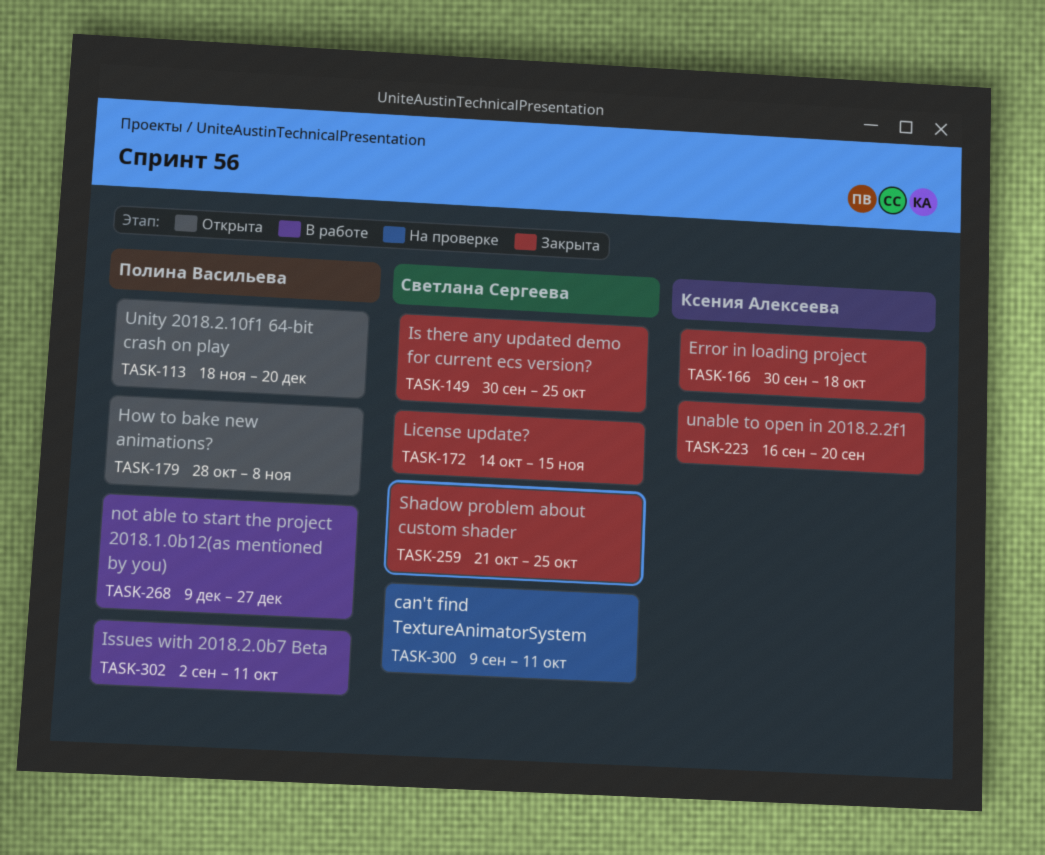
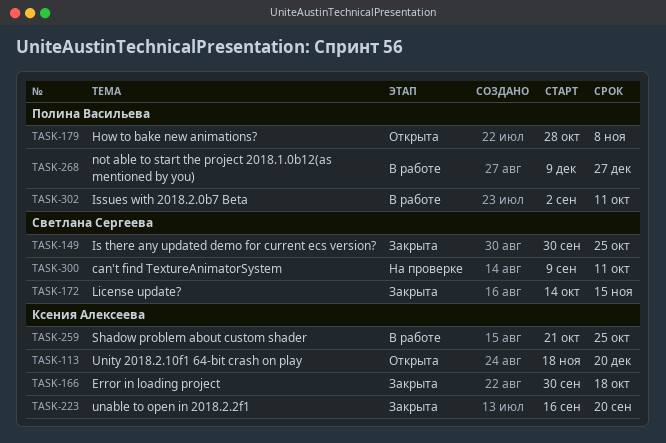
TASK-113, owner: Полина Васильева -> Ксения Алексеева
TASK-259, status: Закрыта -> В работе
TASK-259, owner: Светлана Сергеева -> Ксения Алексеева

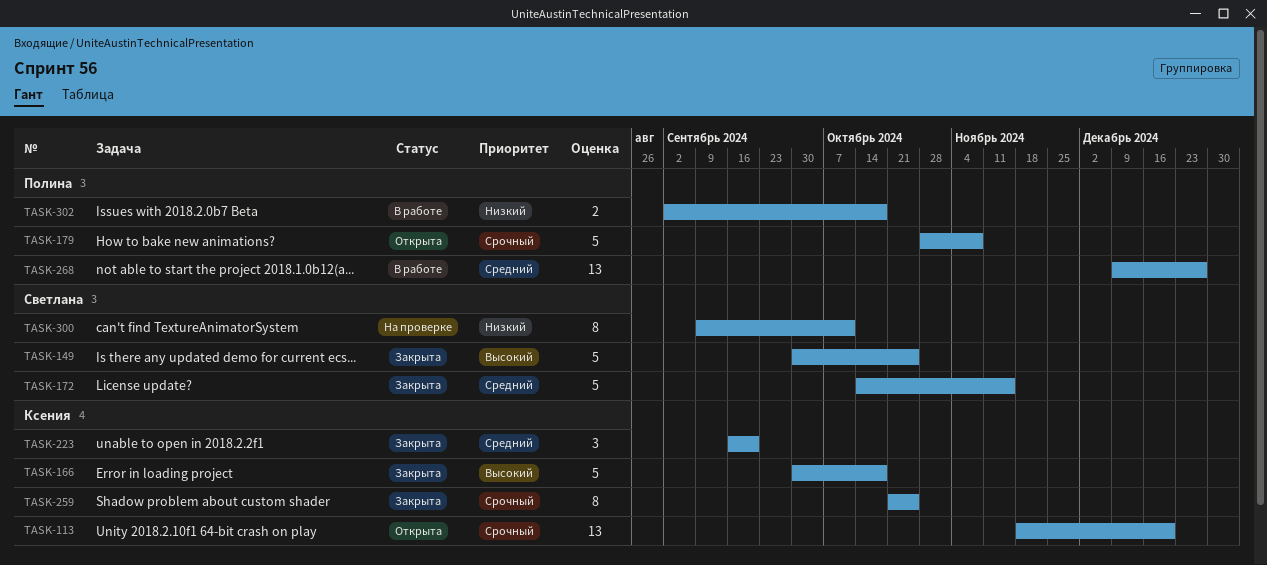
TASK-259, status: В работе -> Закрыта
TASK-302, due: Oct 11 -> Oct 18

